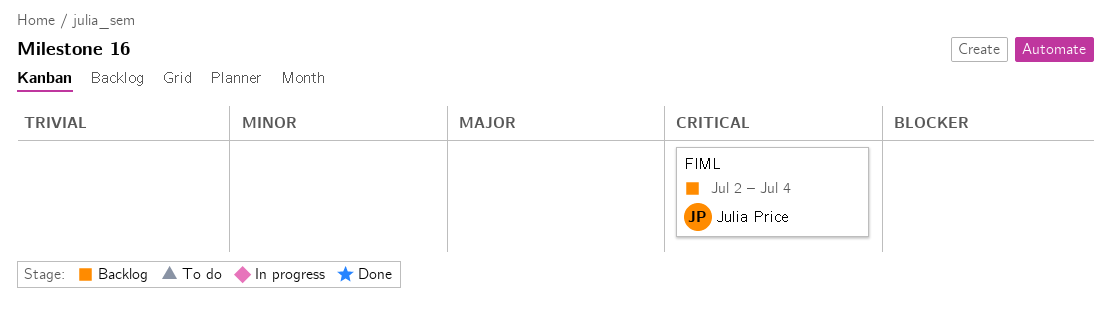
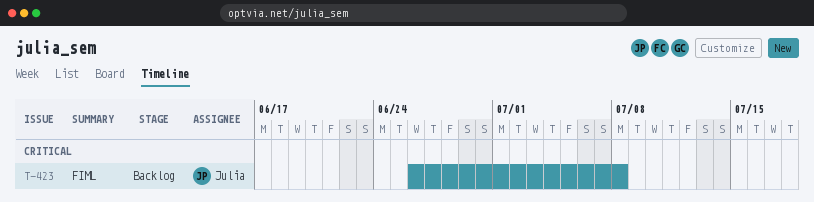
FIML, start: Jul 2 -> Jun 26
FIML, due: Jul 4 -> Jul 8

